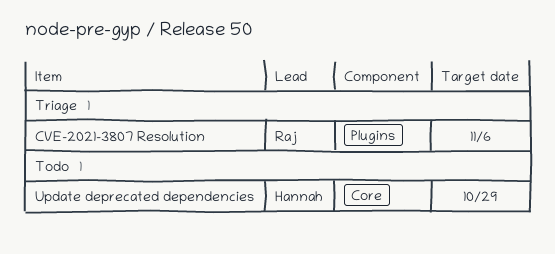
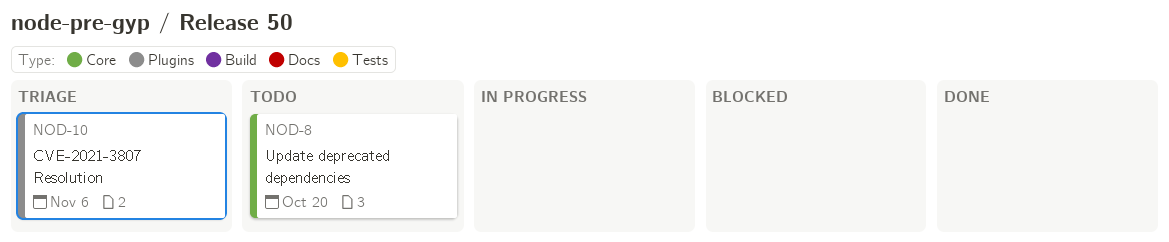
Update deprecated dependencies, due: Oct 29 -> Oct 20

